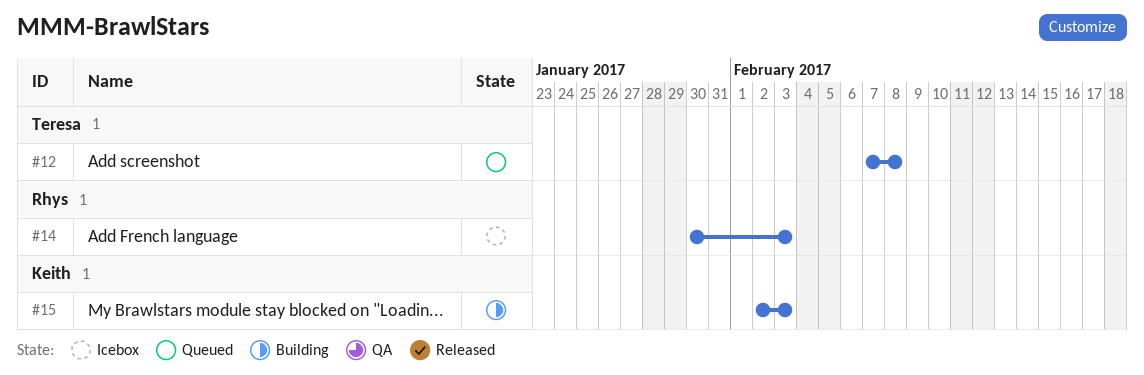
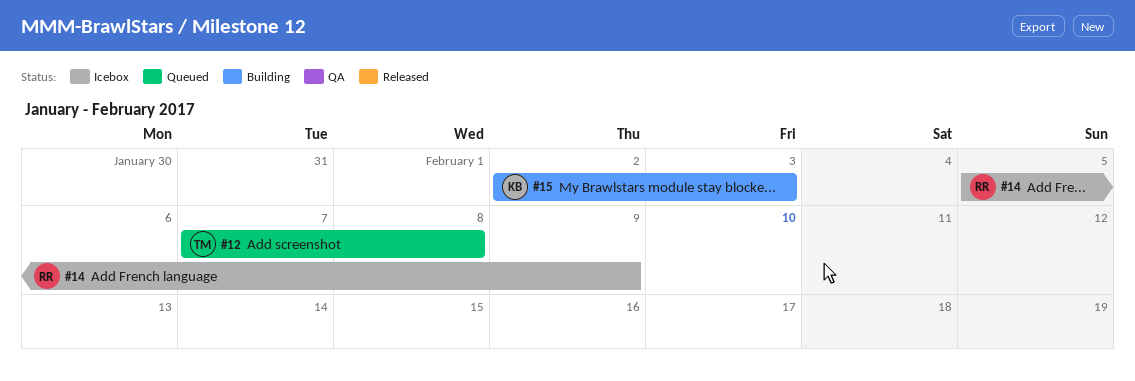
#14, start: Jan 30 -> Feb 5
#14, due: Feb 3 -> Feb 9

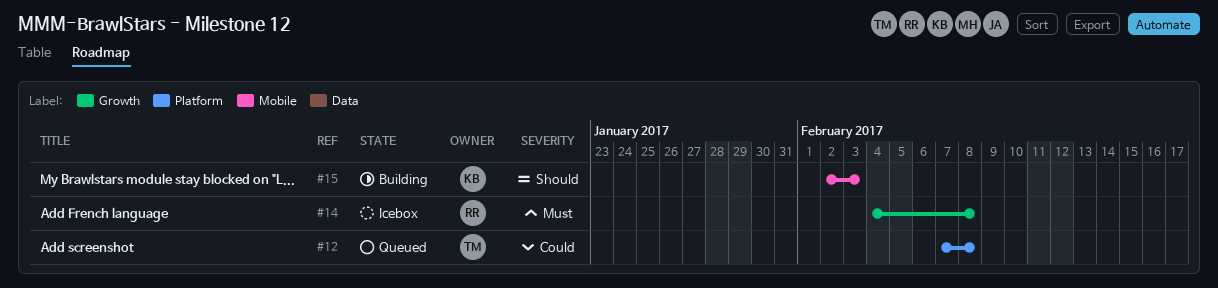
#14, start: Feb 5 -> Feb 4
#14, due: Feb 9 -> Feb 8

